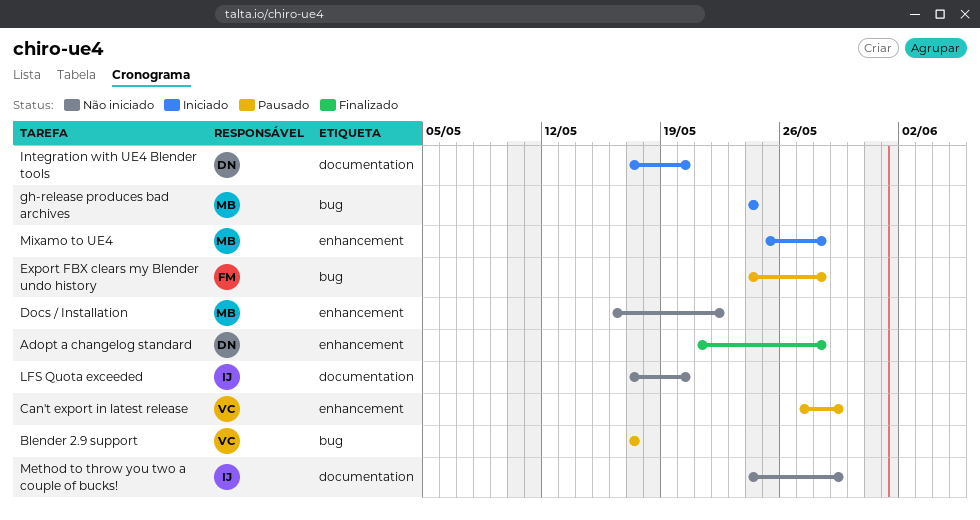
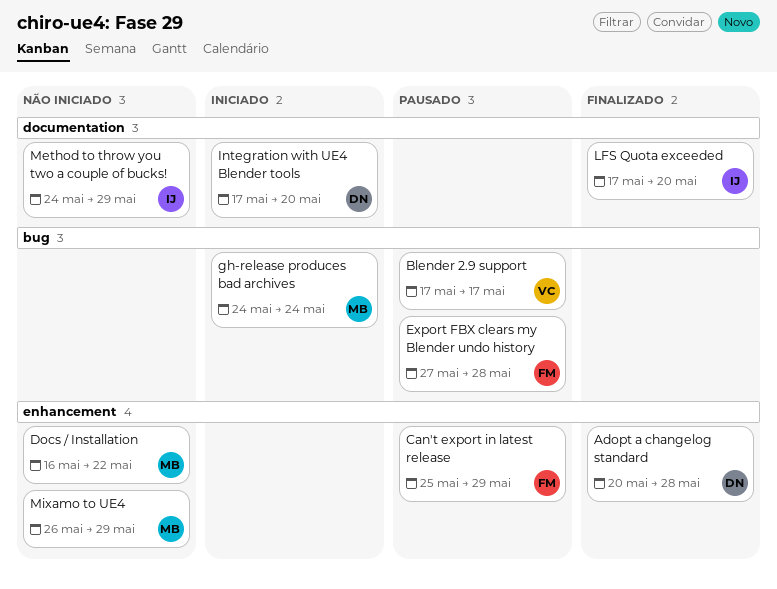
Adopt a changelog standard, start: May 21 -> May 20
Can't export in latest release, owner: VC -> FM
Can't export in latest release, start: May 27 -> May 25
Export FBX clears my Blender undo history, start: May 24 -> May 27
LFS Quota exceeded, status: Não iniciado -> Finalizado
Mixamo to UE4, status: Iniciado -> Não iniciado
Mixamo to UE4, start: May 25 -> May 26
Mixamo to UE4, due: May 28 -> May 29

